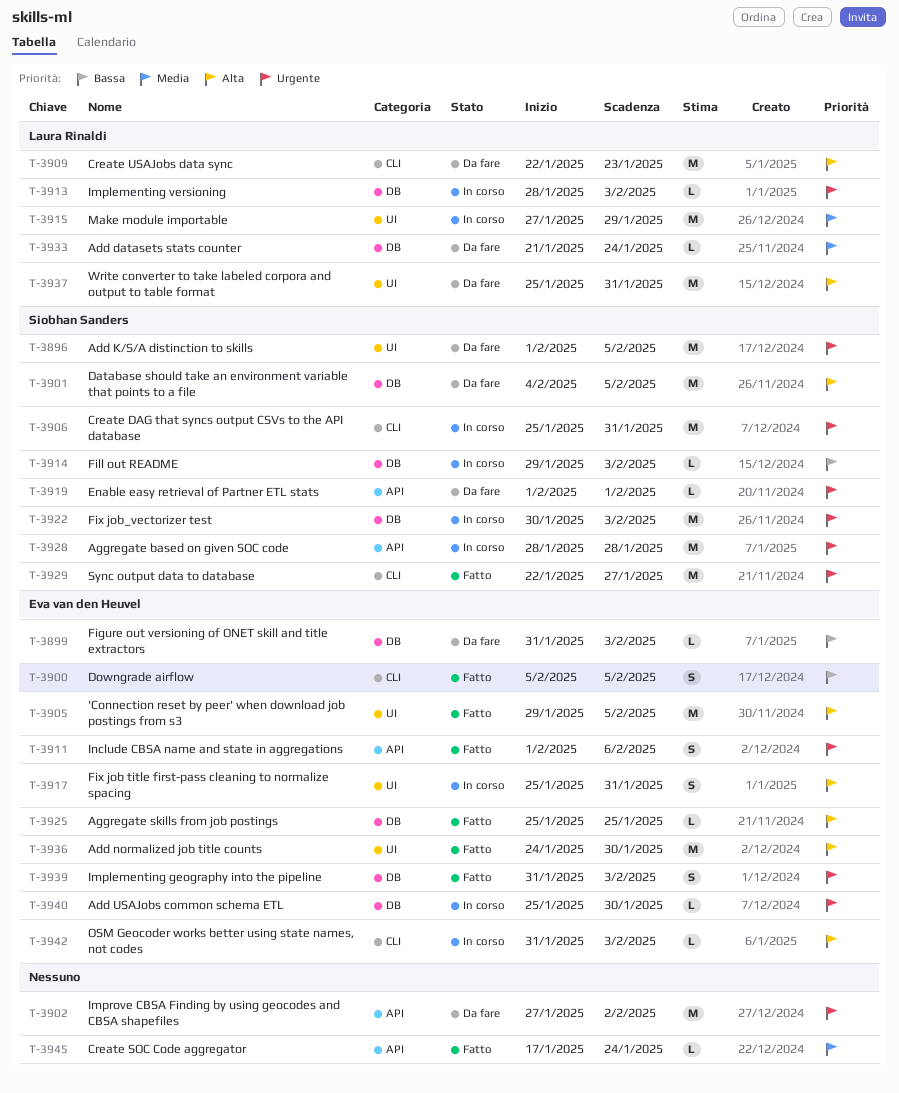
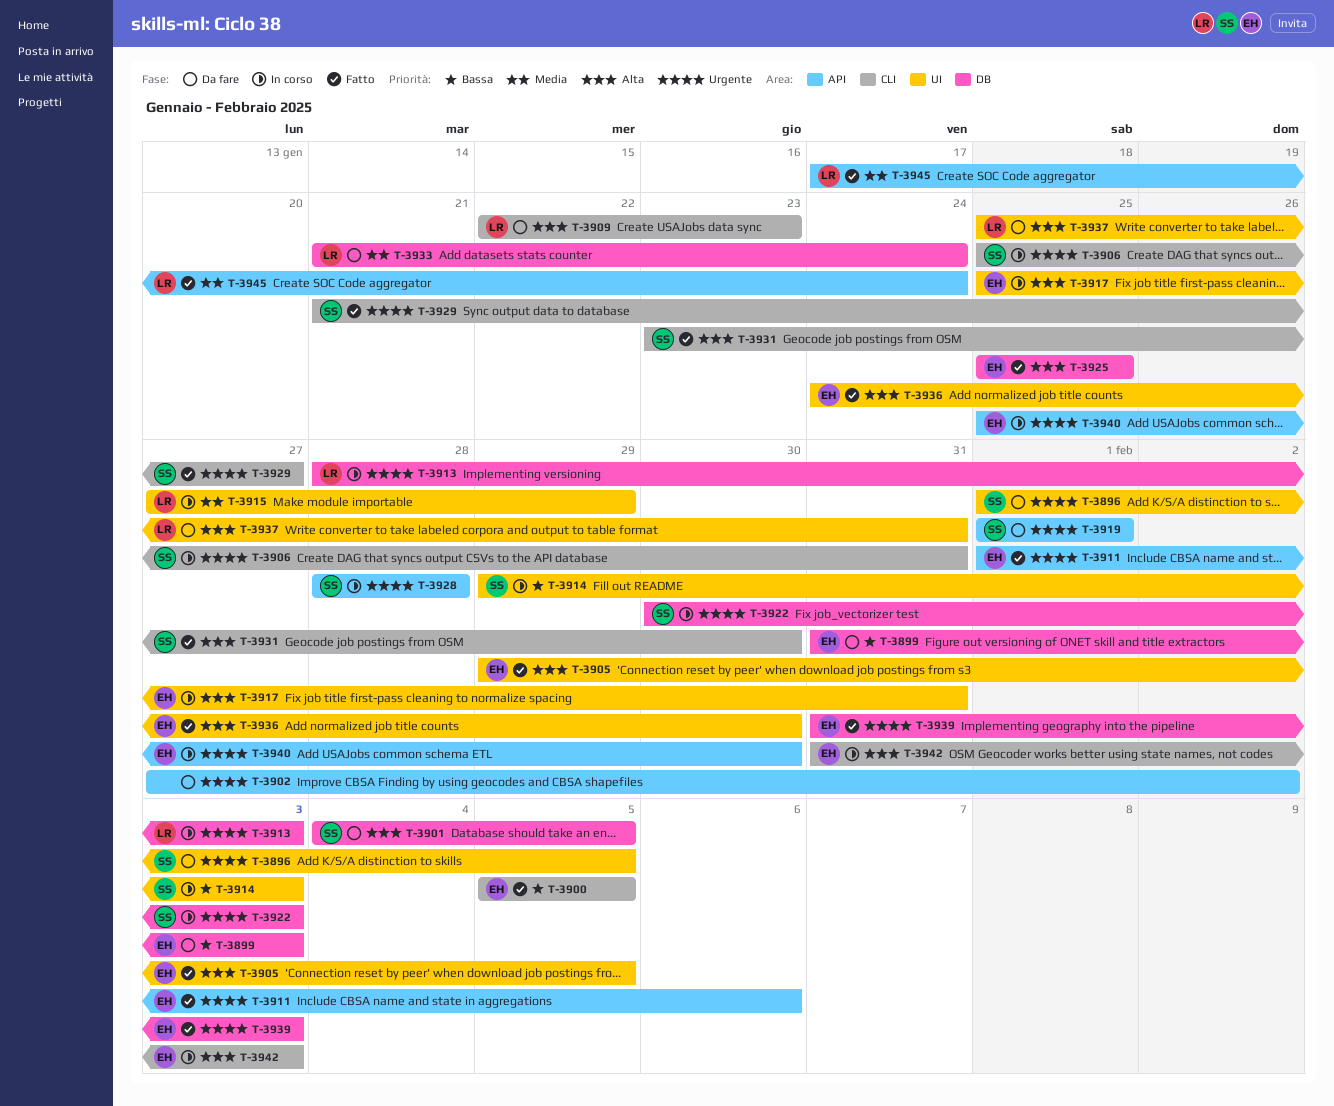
T-3914, label: DB -> UI
T-3929, start: Jan 22 -> Jan 21
T-3931: none -> present
T-3940, label: DB -> API
T-3945, owner: none -> Laura Rinaldi

